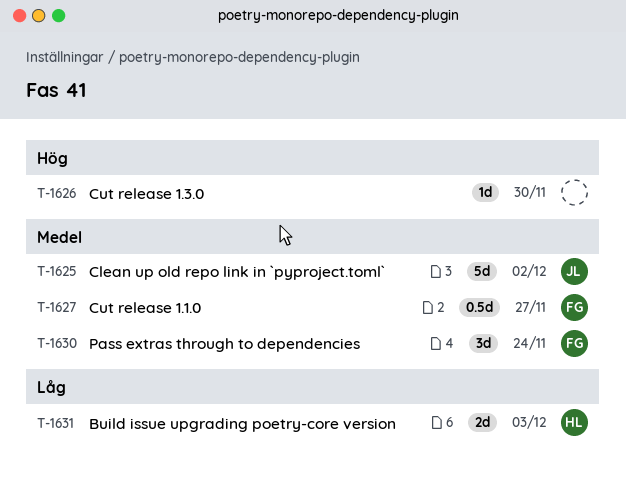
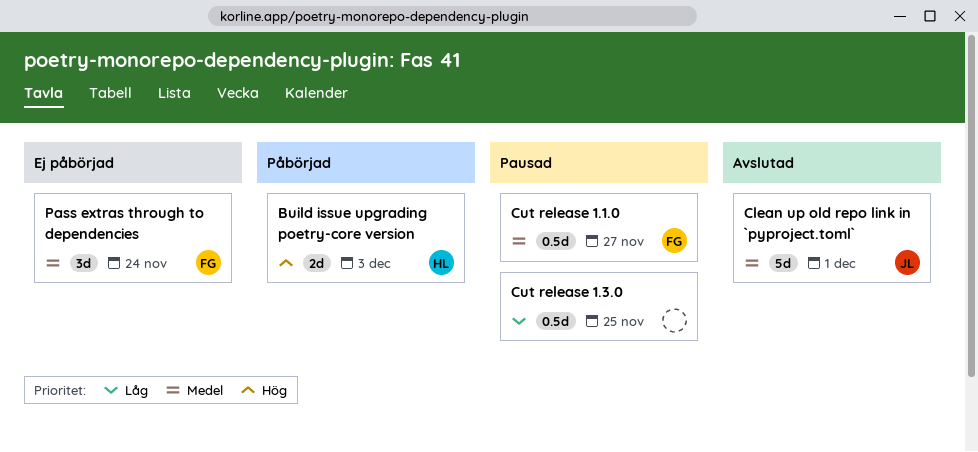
Build issue upgrading poetry-core version, priority: Låg -> Hög
Clean up old repo link in `pyproject.toml`, due: Dec 2 -> Dec 1
Cut release 1.3.0, priority: Hög -> Låg
Cut release 1.3.0, estimate: 1d -> 0.5d
Cut release 1.3.0, due: Nov 30 -> Nov 25

